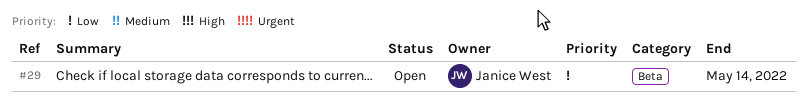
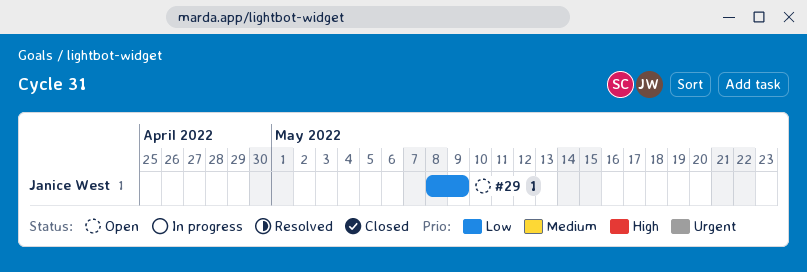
#29, due: May 14 -> May 9

